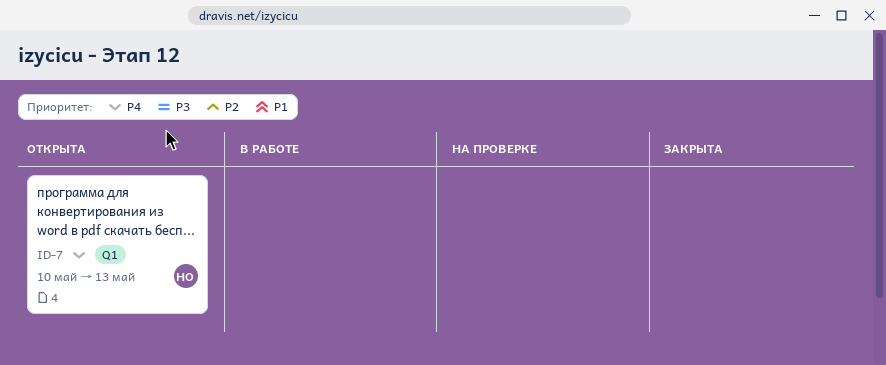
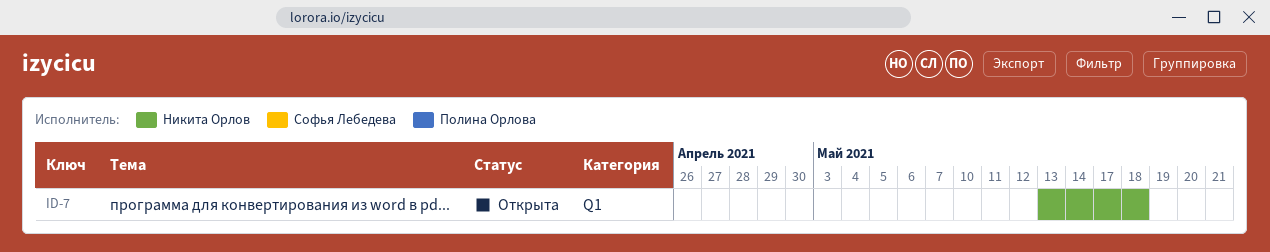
ID-7, start: May 10 -> May 13
ID-7, due: May 13 -> May 18

